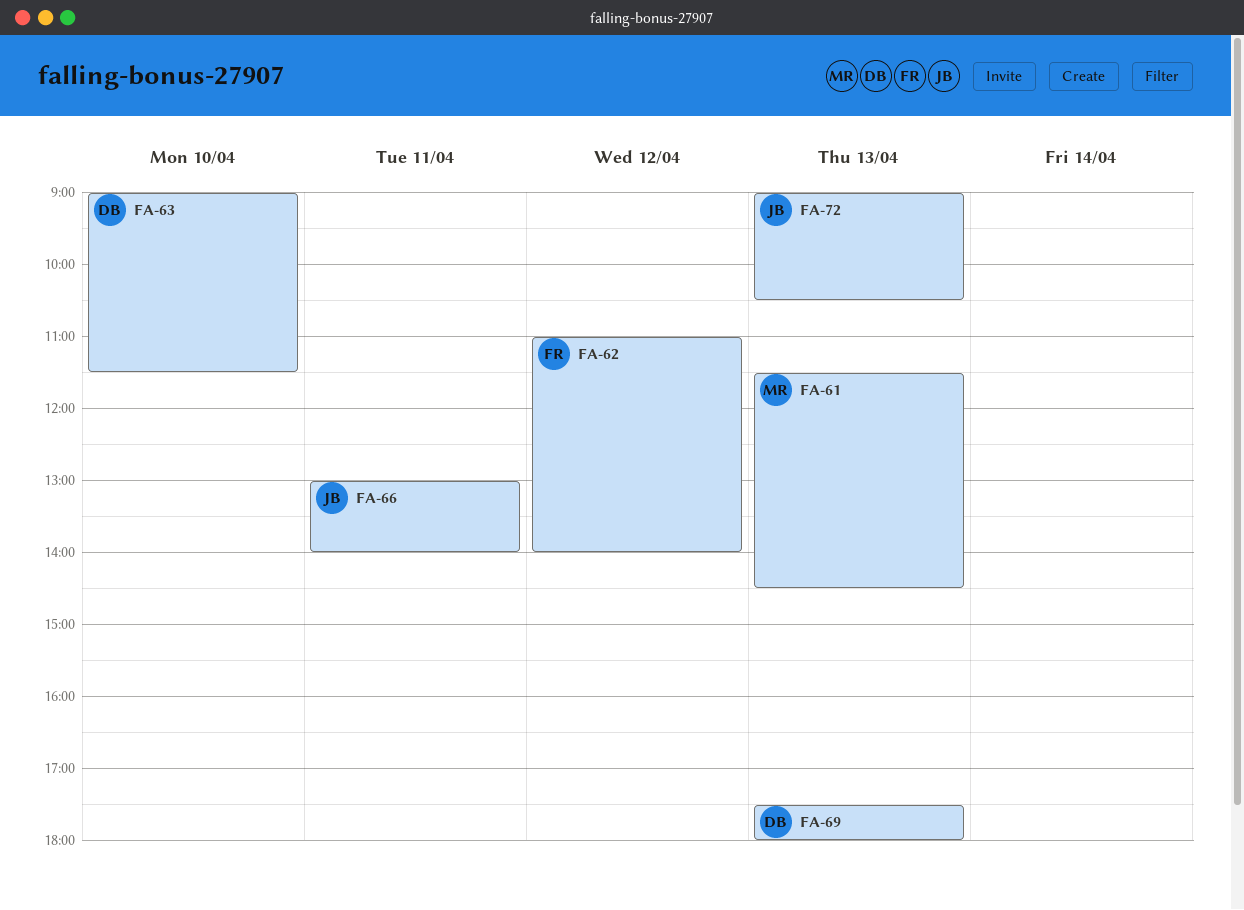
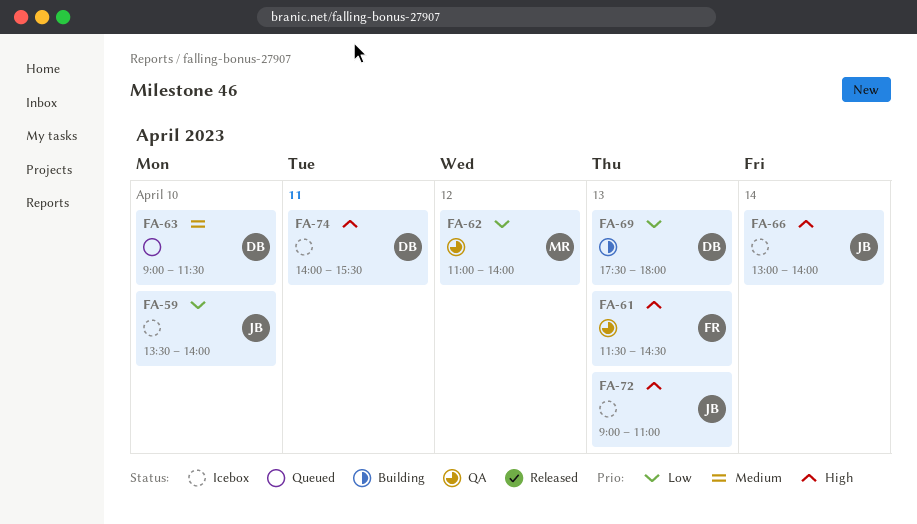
FA-59: none -> present
FA-61, owner: MR -> FR
FA-62, owner: FR -> MR
FA-66, day: Apr 11 -> Apr 14
FA-72, ends: 10:30 -> 11:00
FA-74: none -> present

